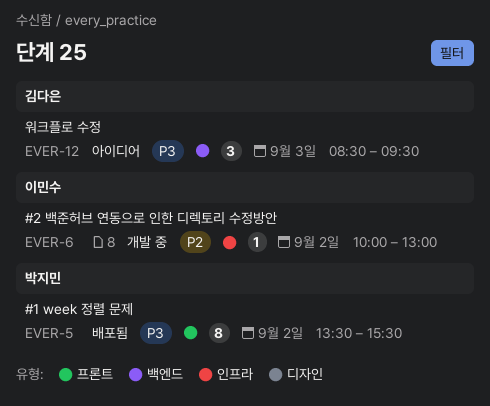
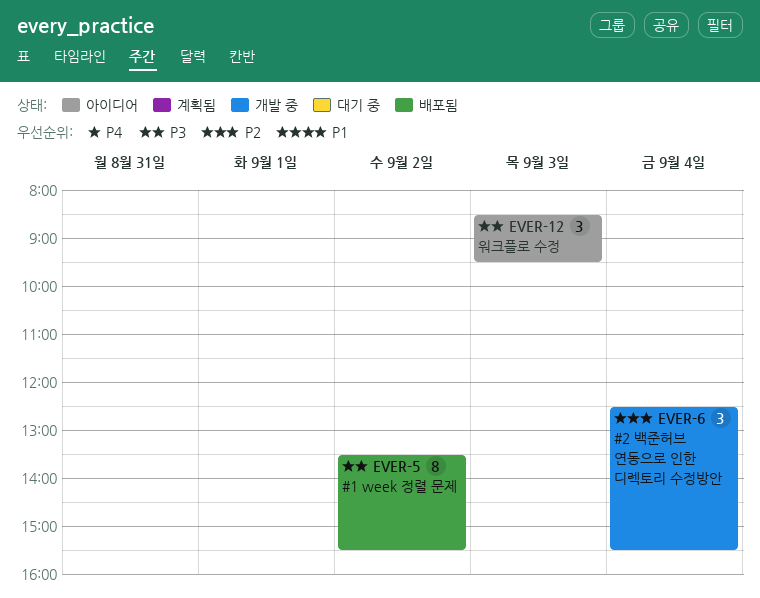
EVER-6, estimate: 1 -> 3
EVER-6, day: Sep 2 -> Sep 4
EVER-6, begins: 10:00 -> 12:30
EVER-6, ends: 13:00 -> 15:30

